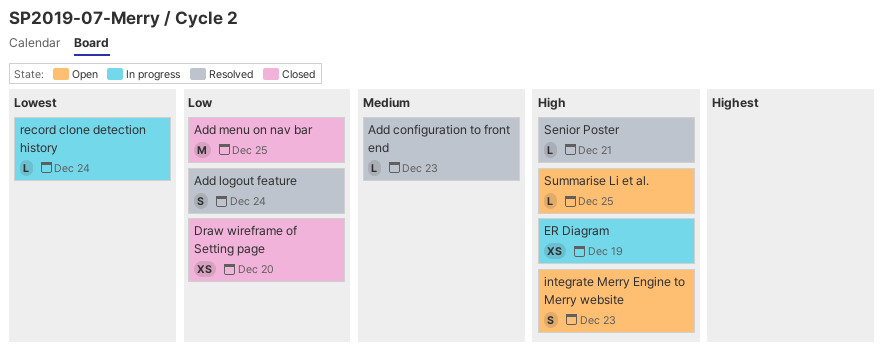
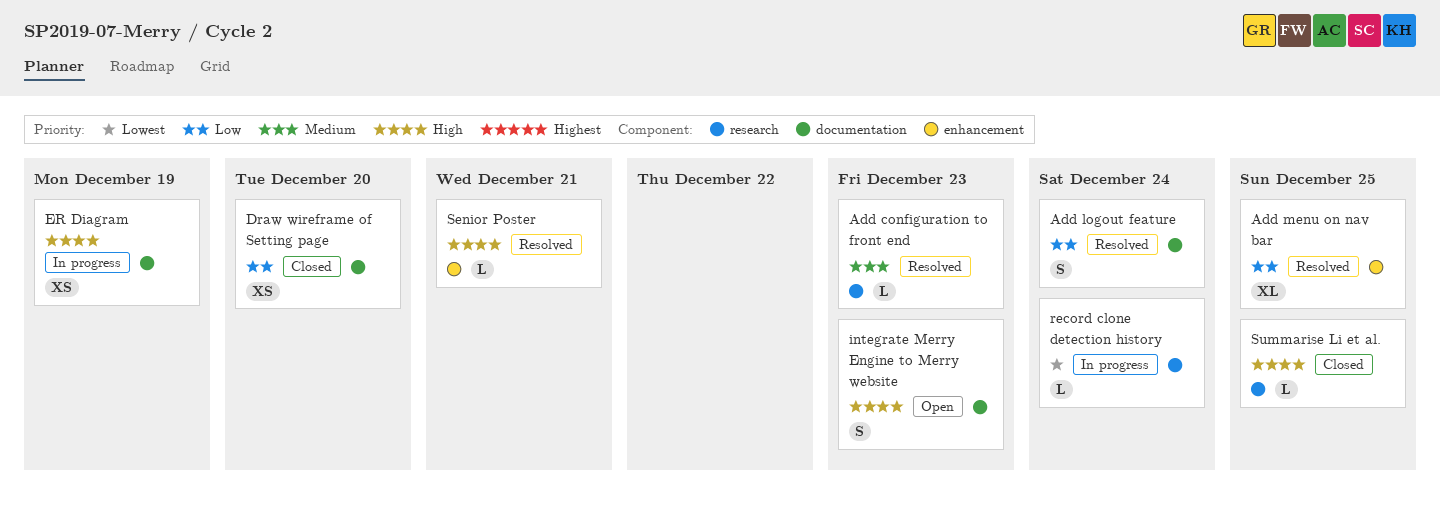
Add menu on nav bar, status: Closed -> Resolved
Add menu on nav bar, estimate: M -> XL
Summarise Li et al., status: Open -> Closed

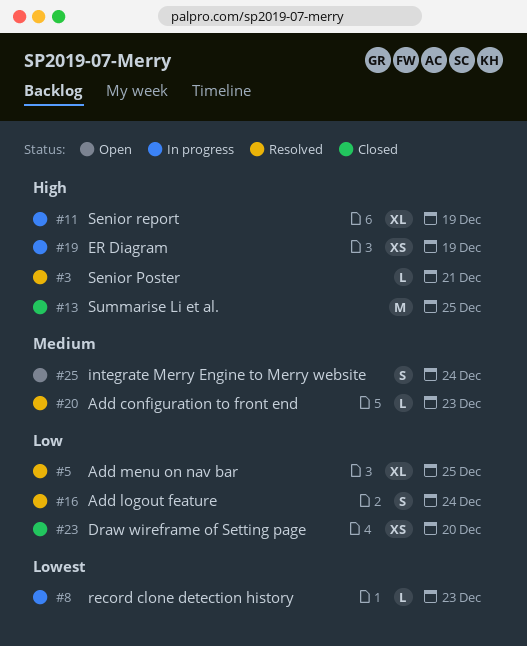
integrate Merry Engine to Merry website, priority: High -> Medium
integrate Merry Engine to Merry website, due: Dec 23 -> Dec 24
record clone detection history, due: Dec 24 -> Dec 23
Senior report: none -> present
Summarise Li et al., estimate: L -> M

